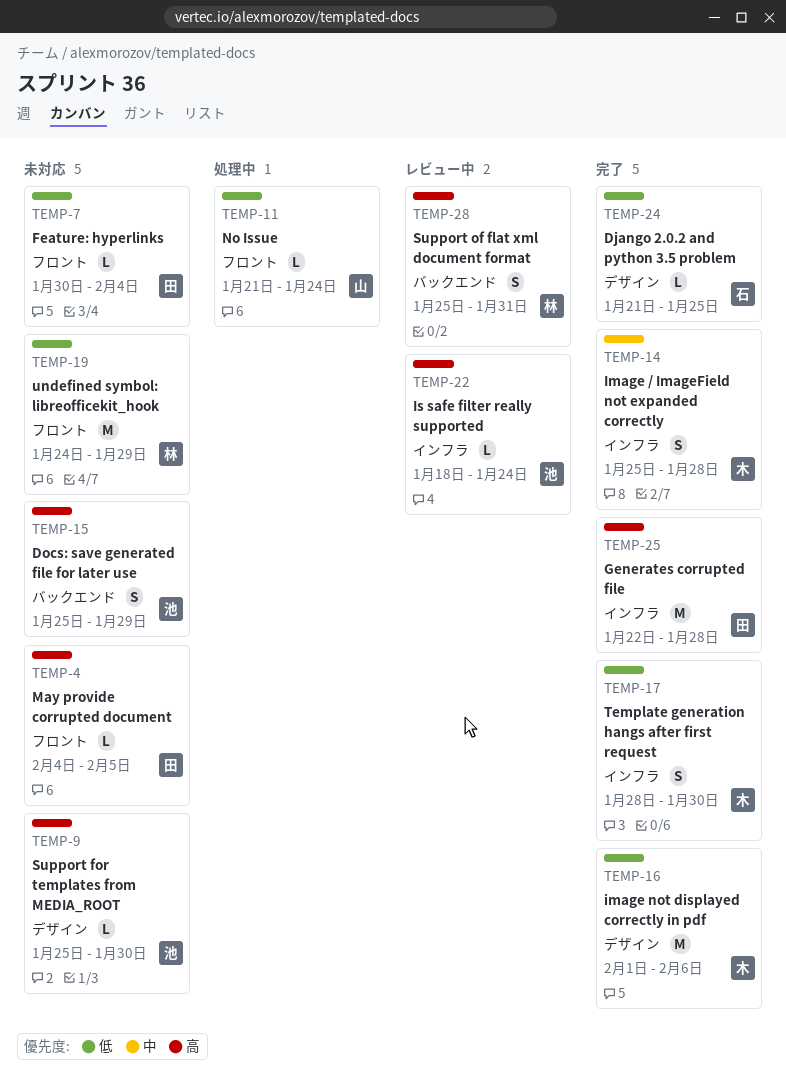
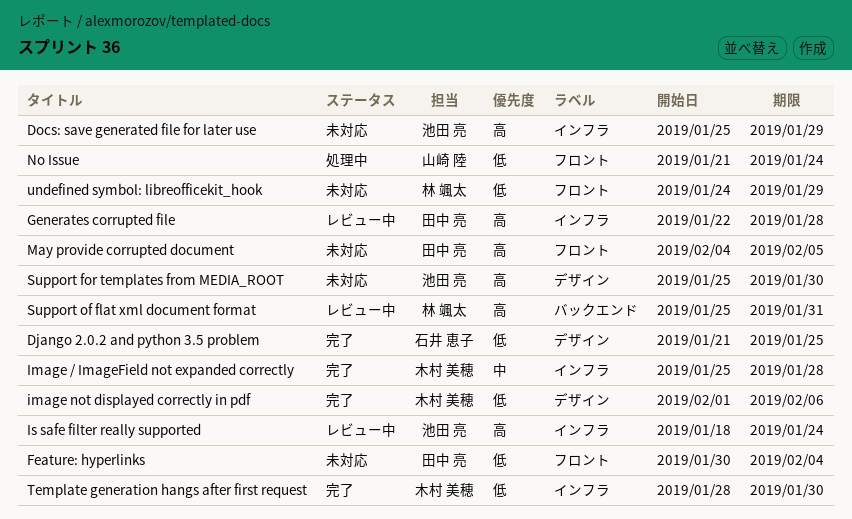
Docs: save generated file for later use, label: バックエンド -> インフラ
Generates corrupted file, status: 完了 -> レビュー中

